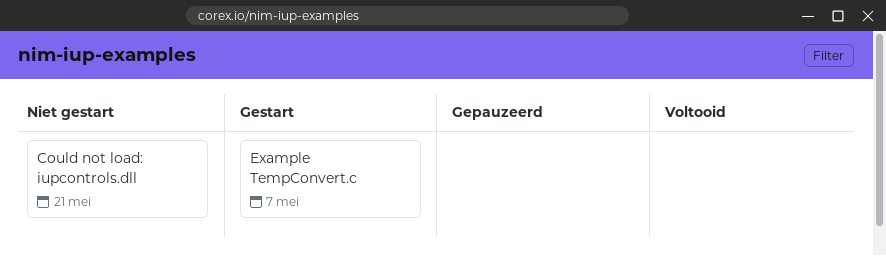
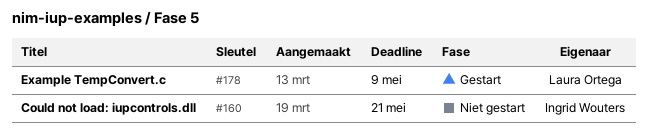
Example TempConvert.c, due: May 7 -> May 9

